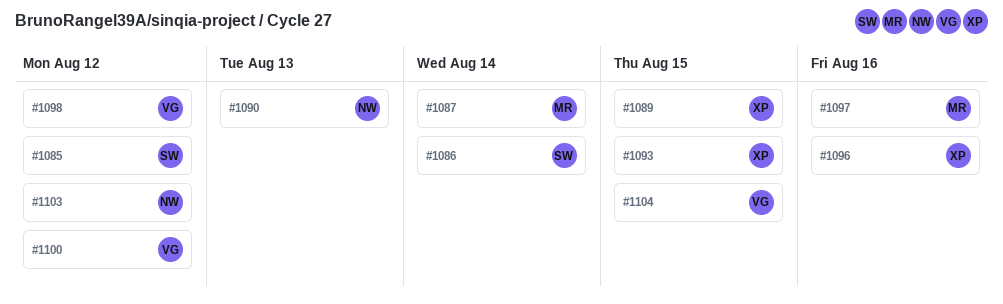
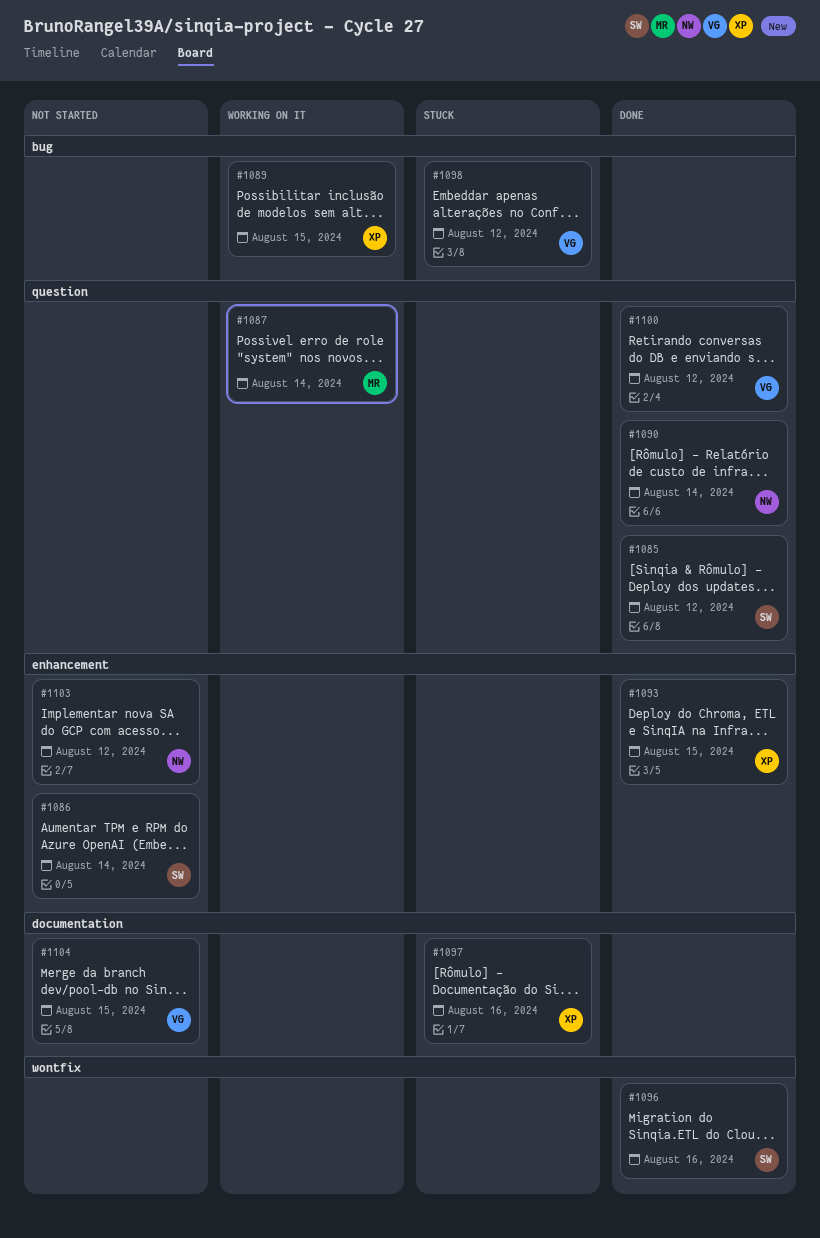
#1090, due: Aug 13 -> Aug 14
#1096, owner: XP -> SW
#1097, owner: MR -> XP

